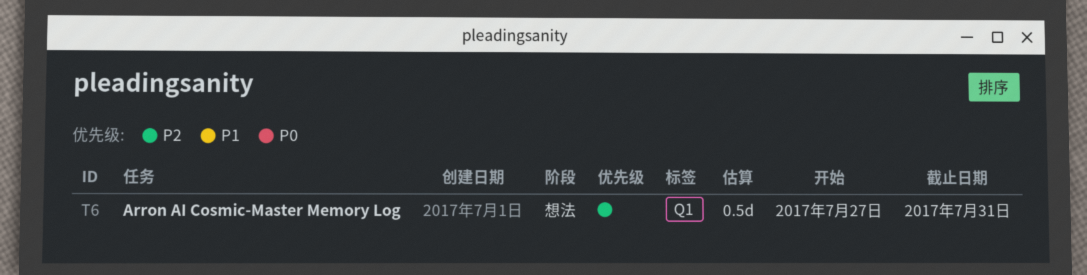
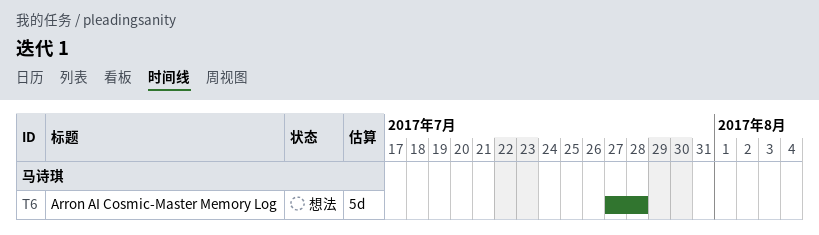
T6, estimate: 0.5d -> 5d
T6, due: Jul 31 -> Jul 28

